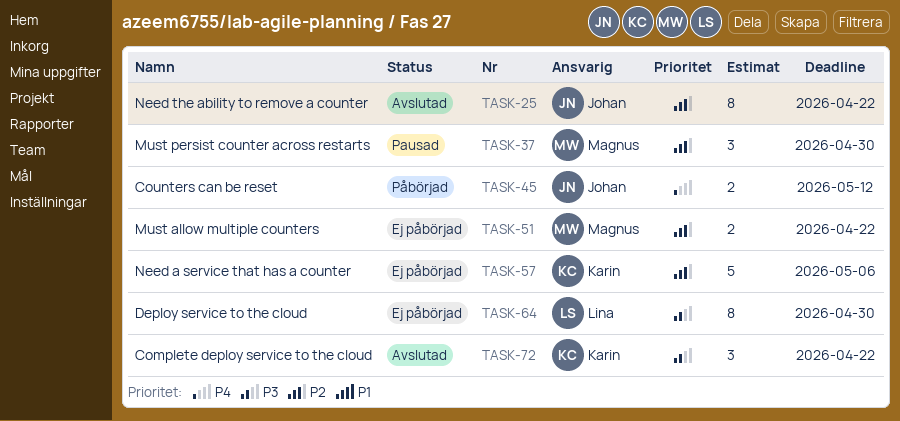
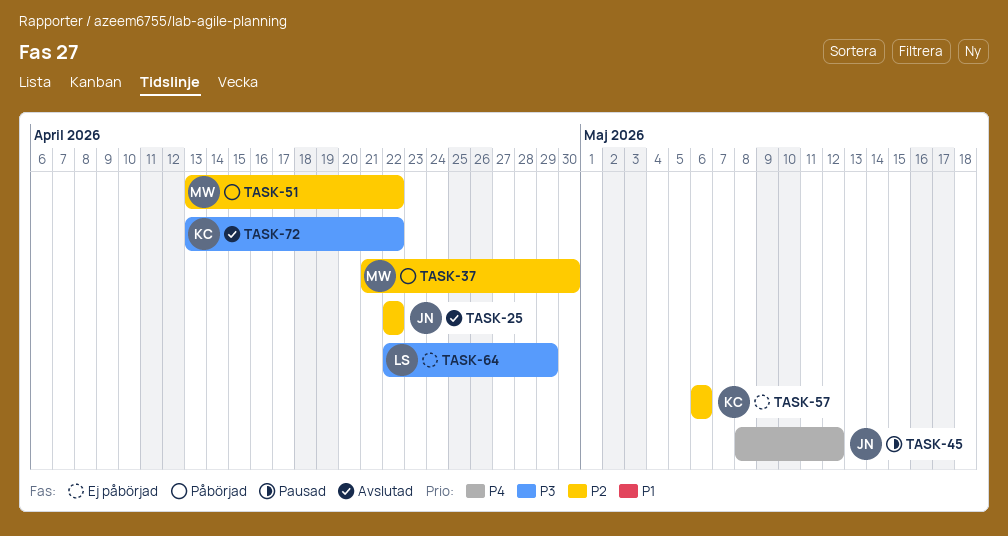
TASK-37, status: Pausad -> Påbörjad
TASK-45, status: Påbörjad -> Pausad
TASK-51, status: Ej påbörjad -> Påbörjad
TASK-64, due: Apr 30 -> Apr 29

